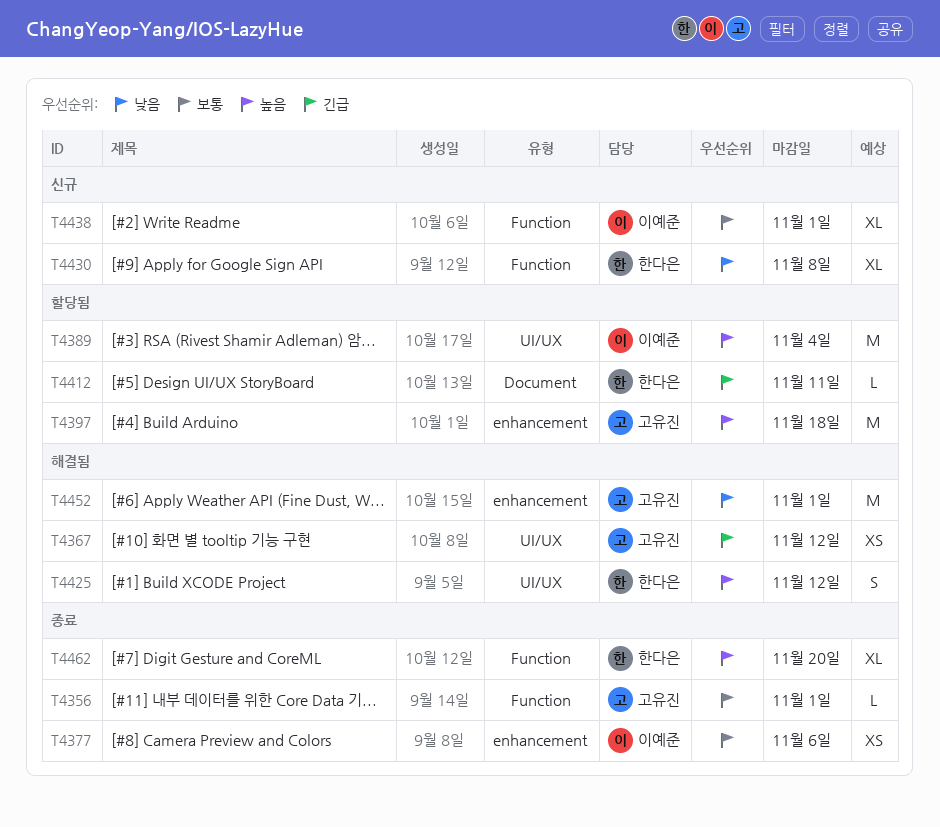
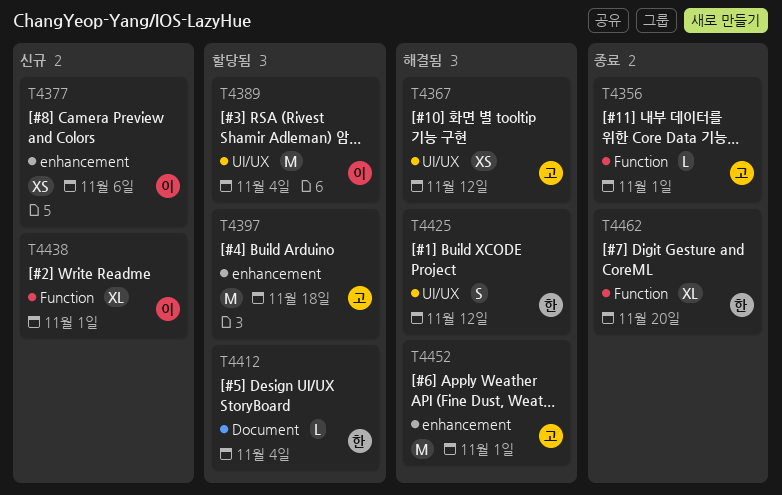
T4377, status: 종료 -> 신규
T4412, due: Nov 11 -> Nov 4
T4430: present -> none

